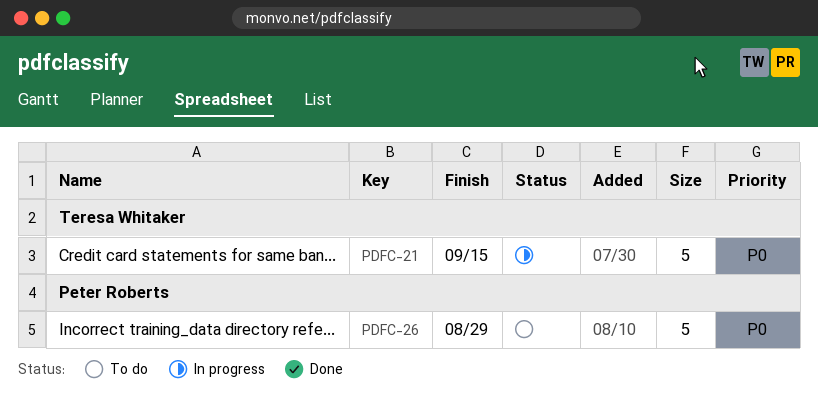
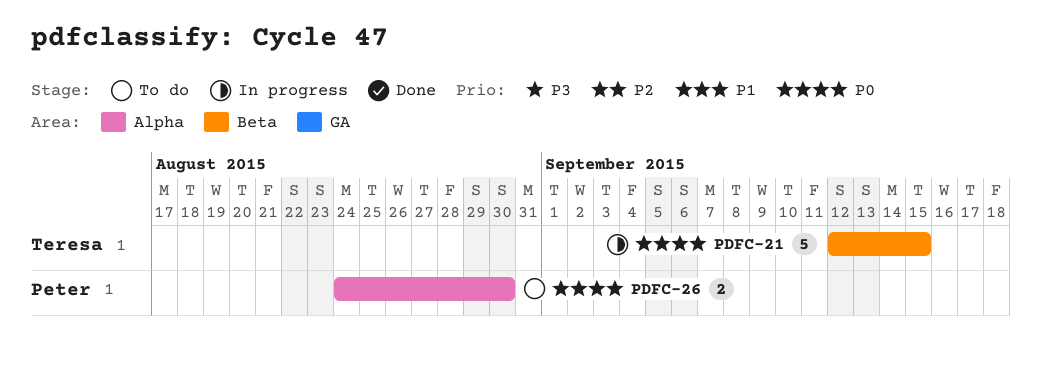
PDFC-26, estimate: 5 -> 2
PDFC-26, due: Aug 29 -> Aug 30

